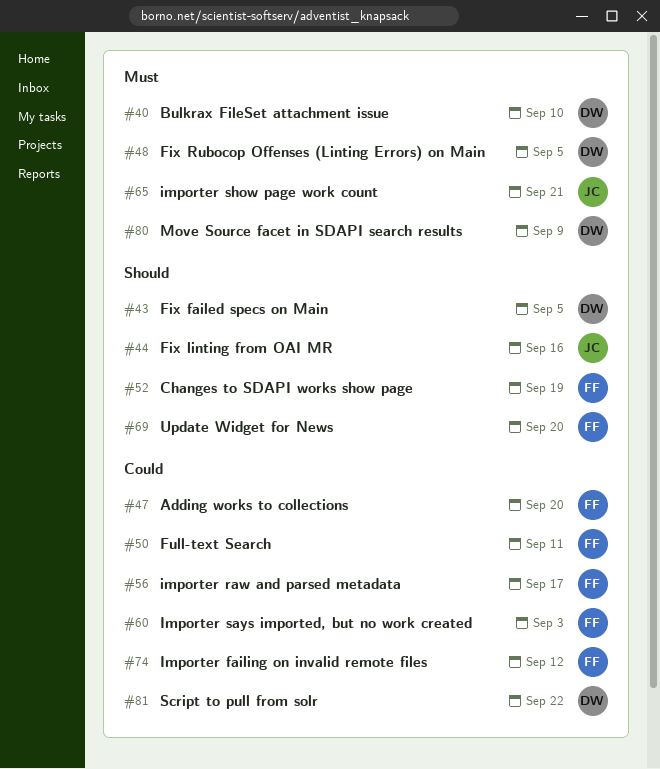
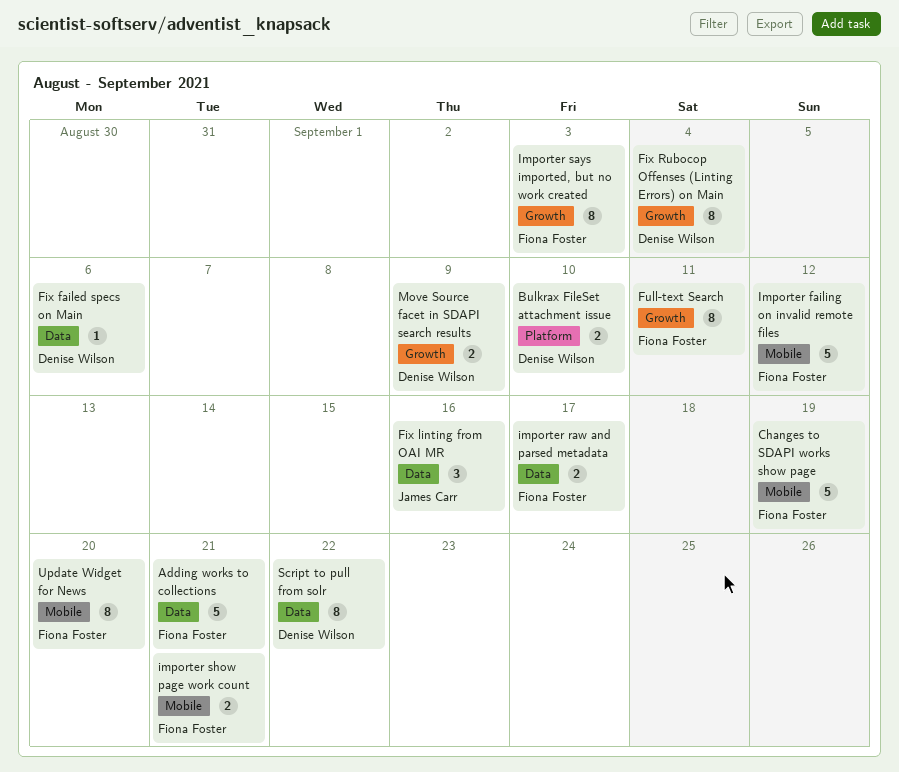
Adding works to collections, due: Sep 20 -> Sep 21
Fix failed specs on Main, due: Sep 5 -> Sep 6
Fix Rubocop Offenses (Linting Errors) on Main, due: Sep 5 -> Sep 4
importer show page work count, owner: James Carr -> Fiona Foster

